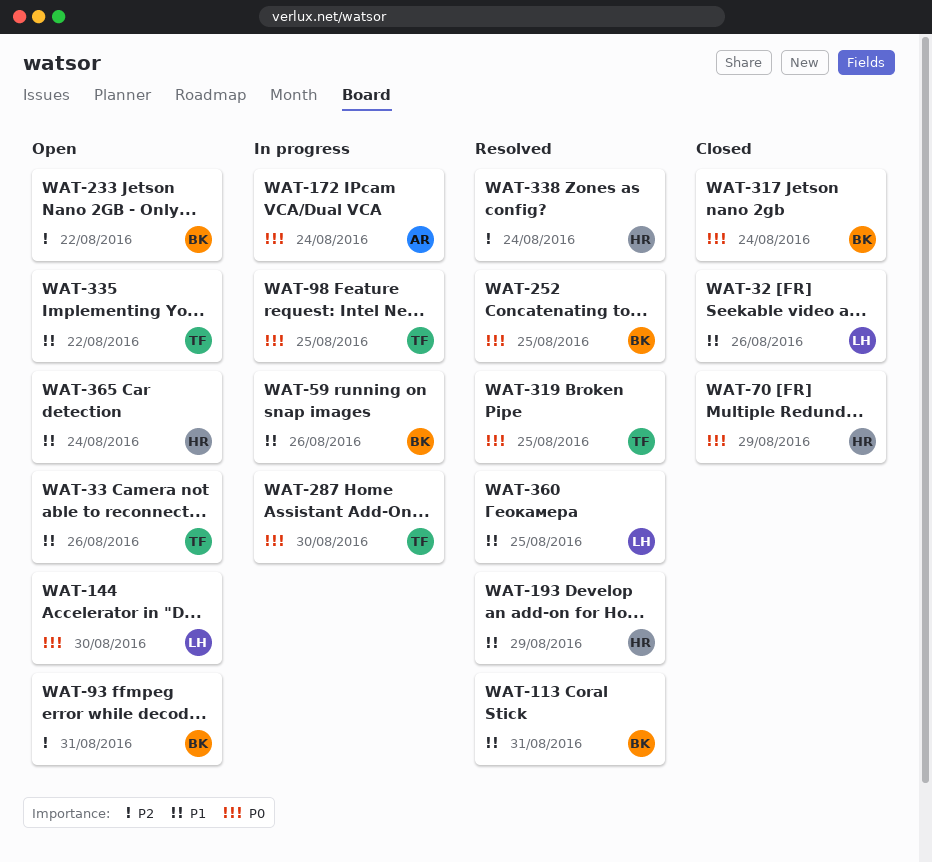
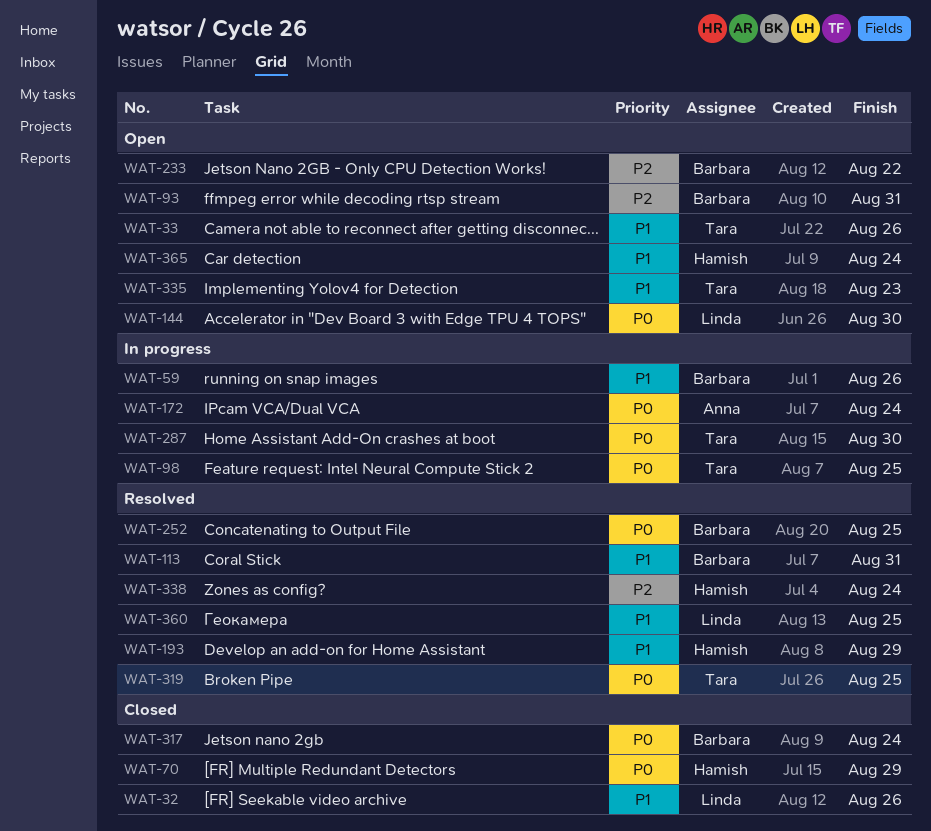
WAT-335, due: Aug 22 -> Aug 23

